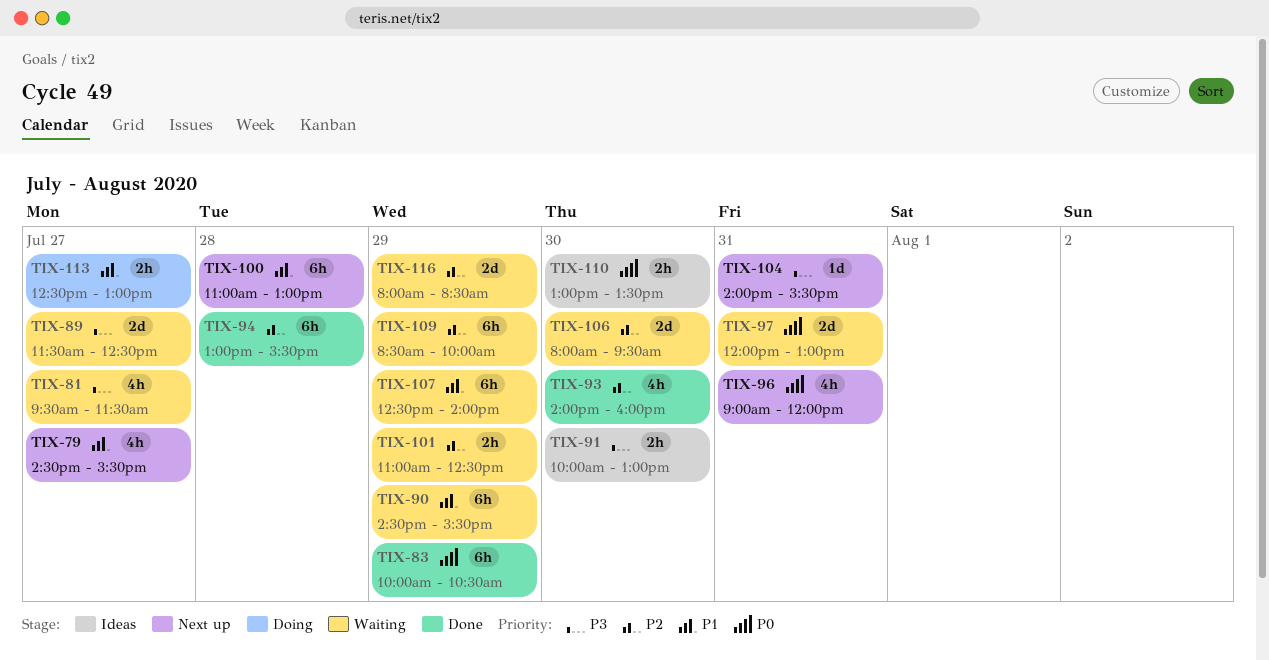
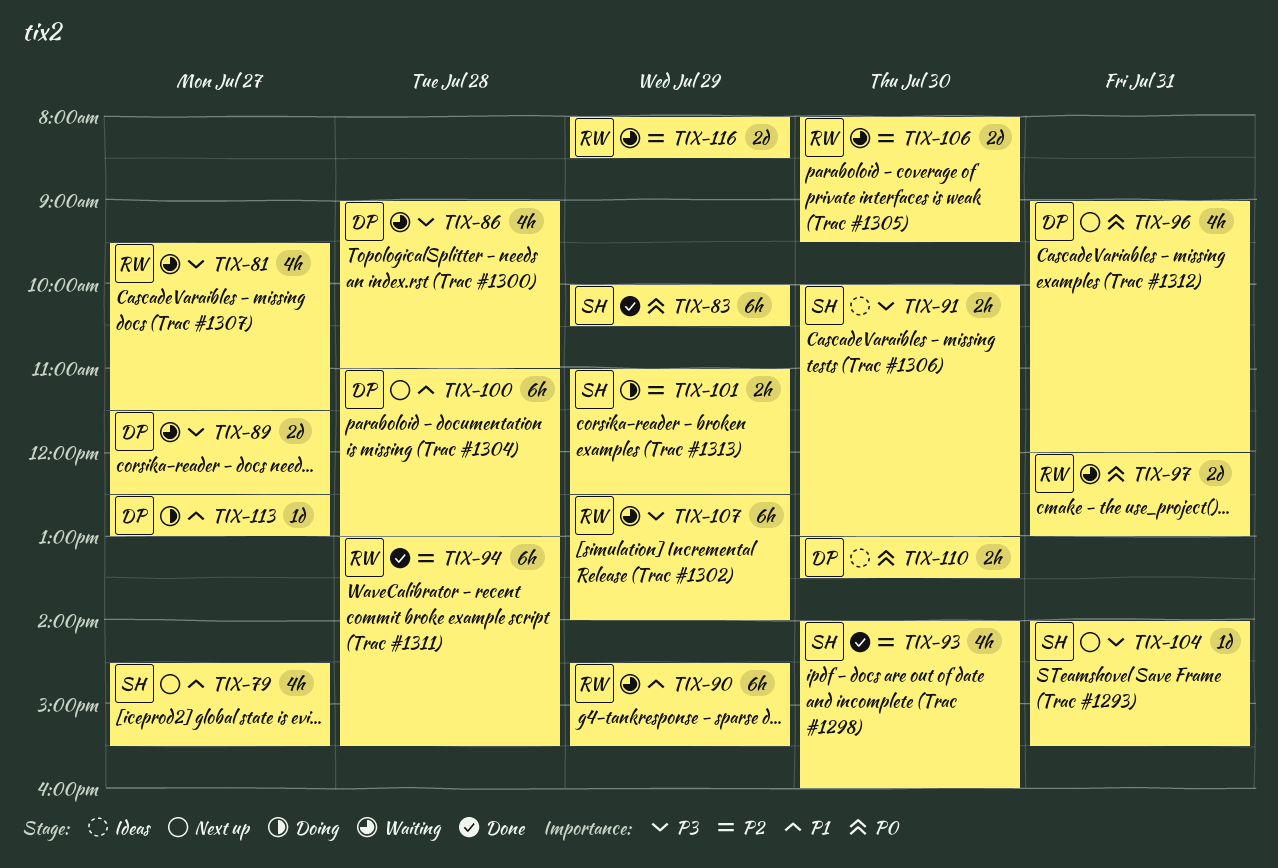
TIX-86: none -> present
TIX-101, status: Waiting -> Doing
TIX-107, priority: P1 -> P3
TIX-109: present -> none
TIX-113, estimate: 2h -> 1d

